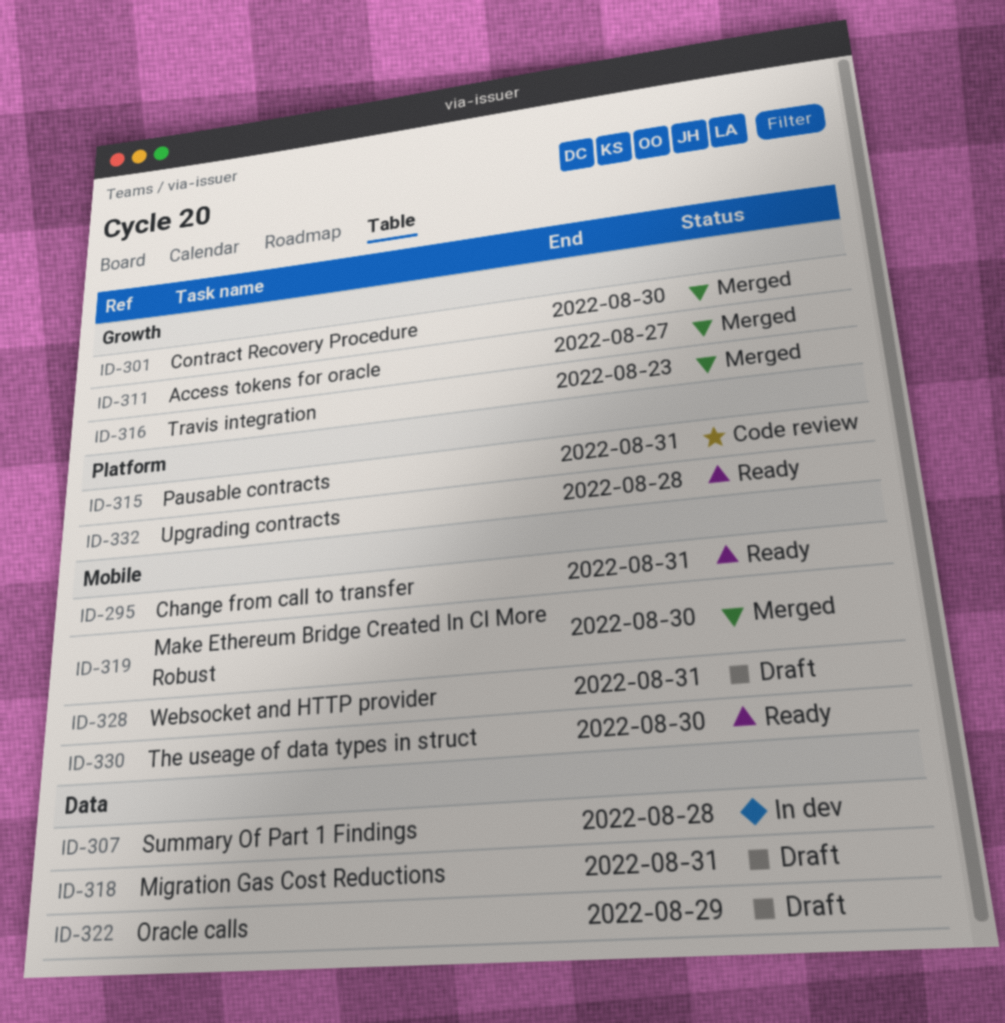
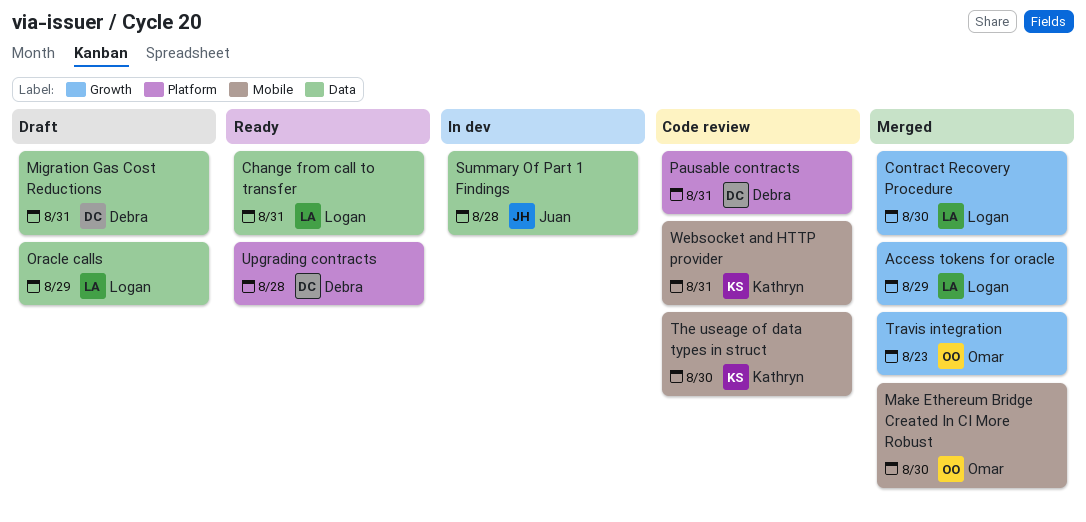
Access tokens for oracle, due: Aug 27 -> Aug 29
Change from call to transfer, label: Mobile -> Data
The useage of data types in struct, status: Ready -> Code review
Websocket and HTTP provider, status: Draft -> Code review

